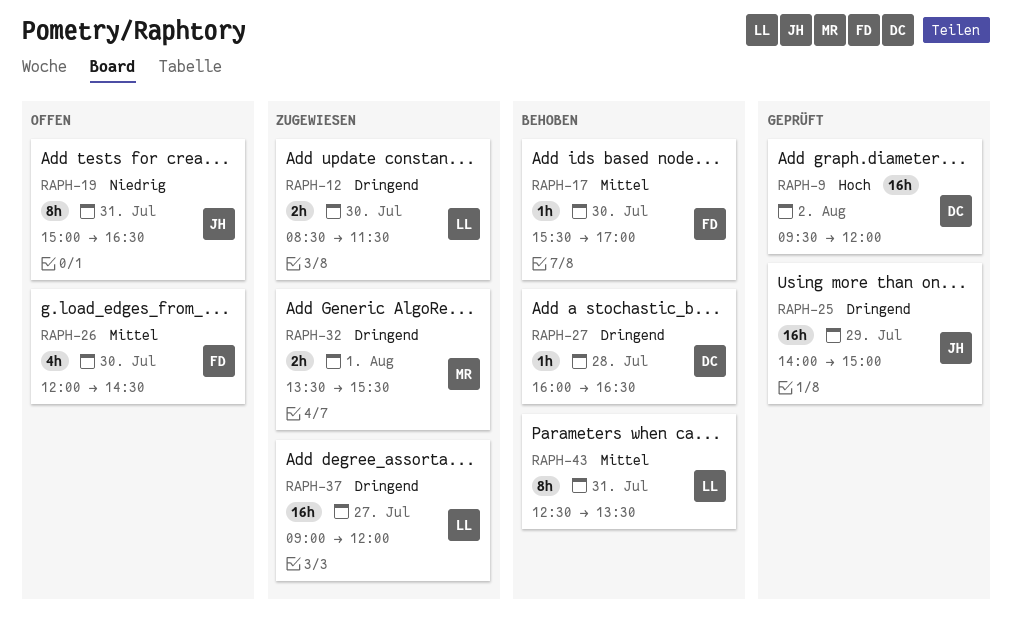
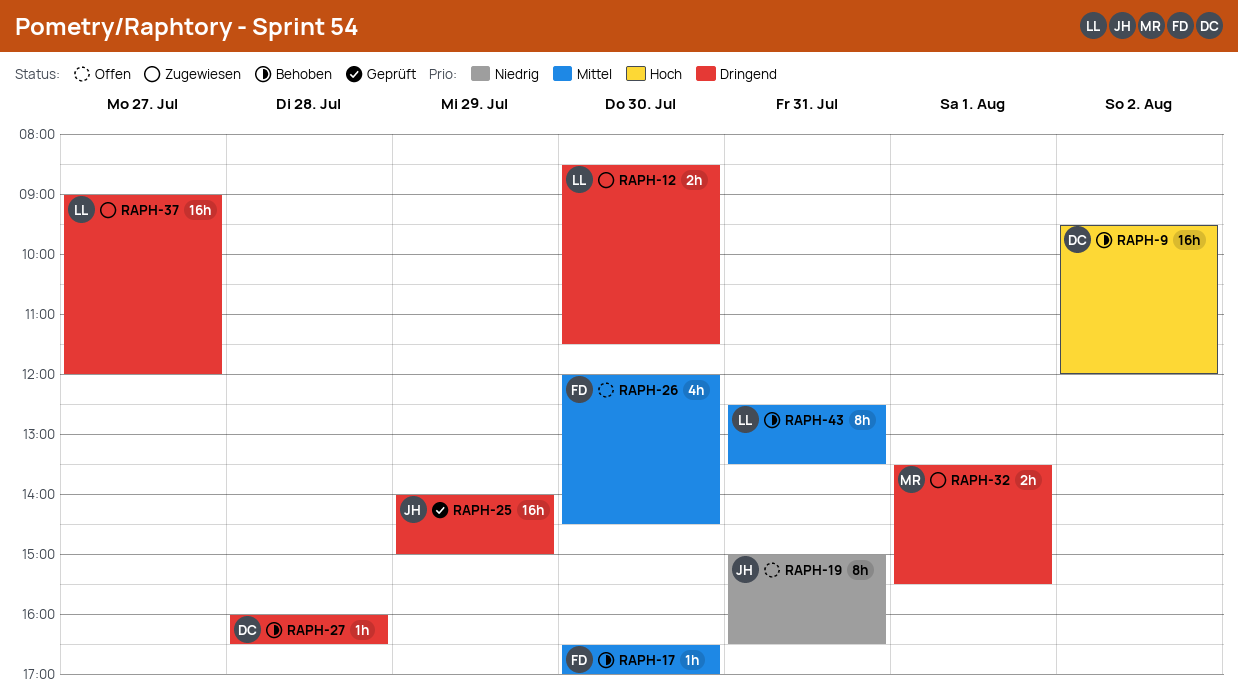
RAPH-9, status: Geprüft -> Behoben
RAPH-17, begins: 15:30 -> 16:30

